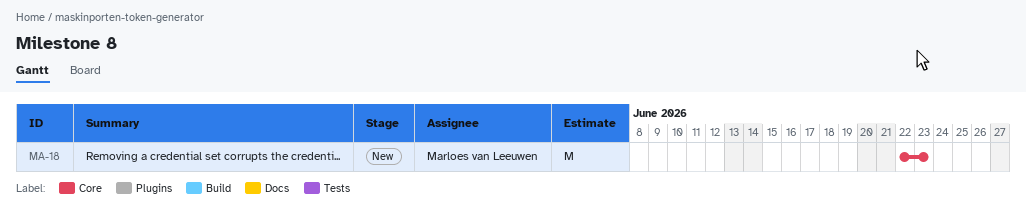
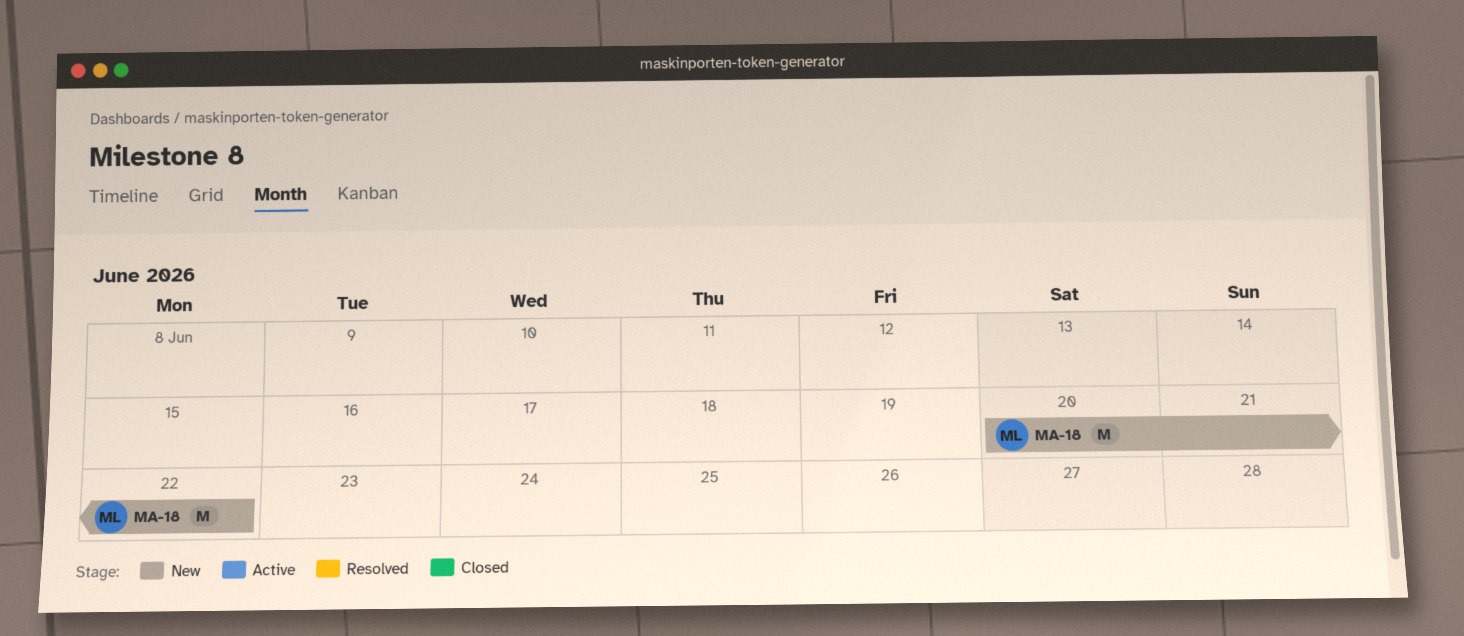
MA-18, start: Jun 22 -> Jun 20
MA-18, due: Jun 23 -> Jun 22

